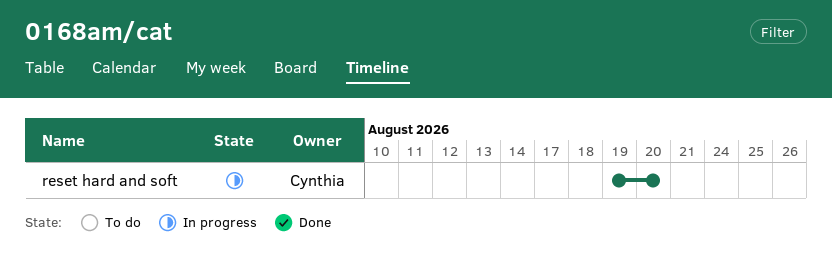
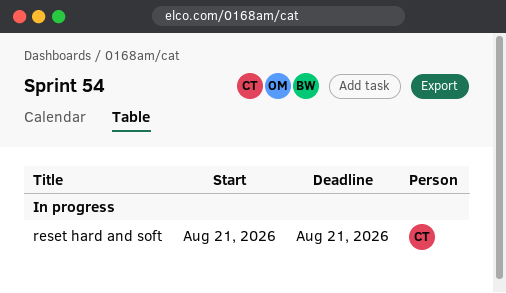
reset hard and soft, start: Aug 19 -> Aug 21
reset hard and soft, due: Aug 20 -> Aug 21

